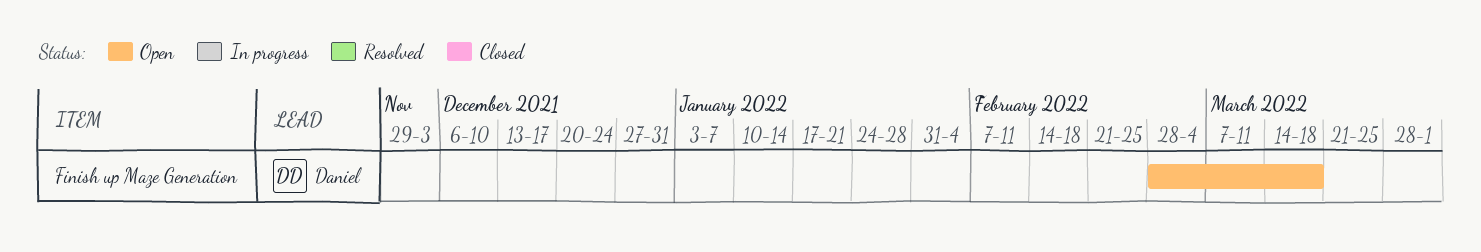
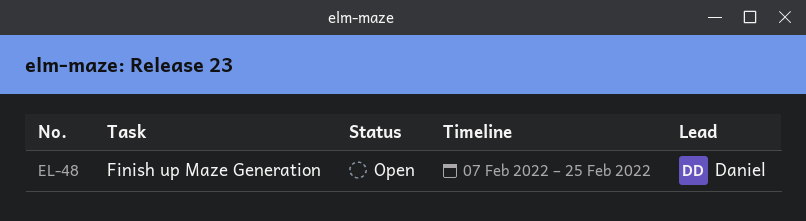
Finish up Maze Generation, start: Feb 28 -> Feb 7
Finish up Maze Generation, due: Mar 18 -> Feb 25

